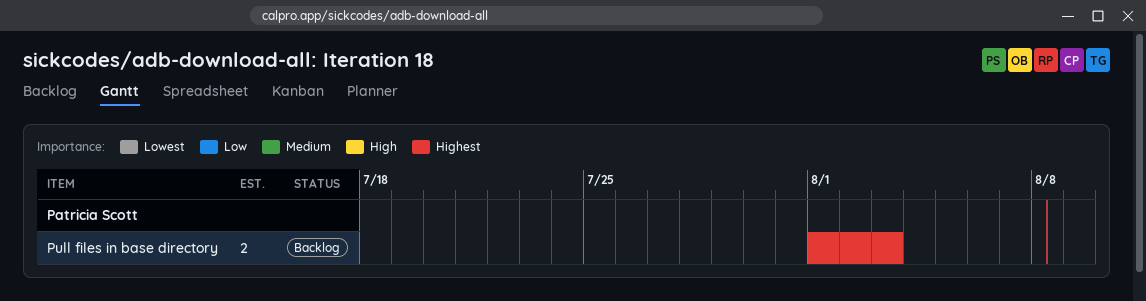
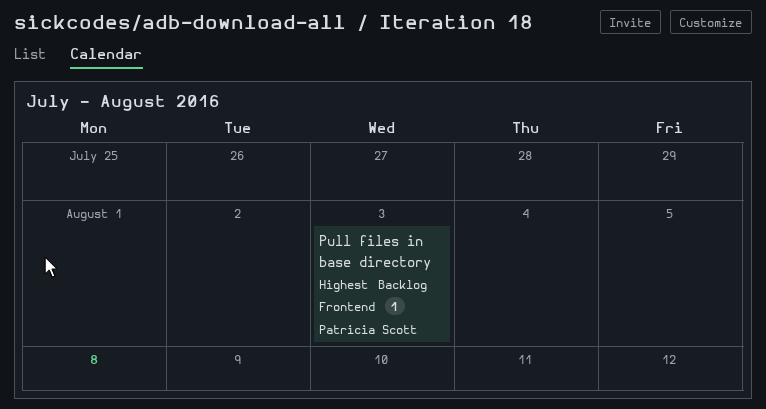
Pull files in base directory, estimate: 2 -> 1

